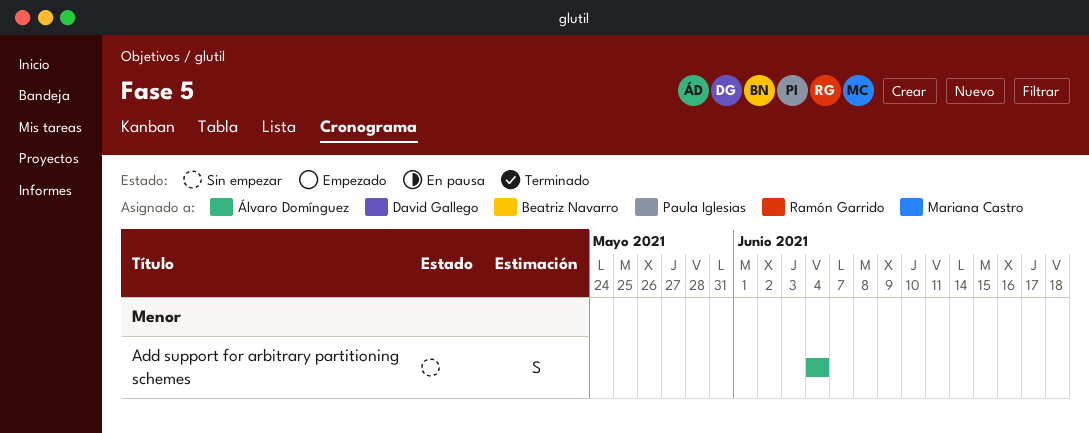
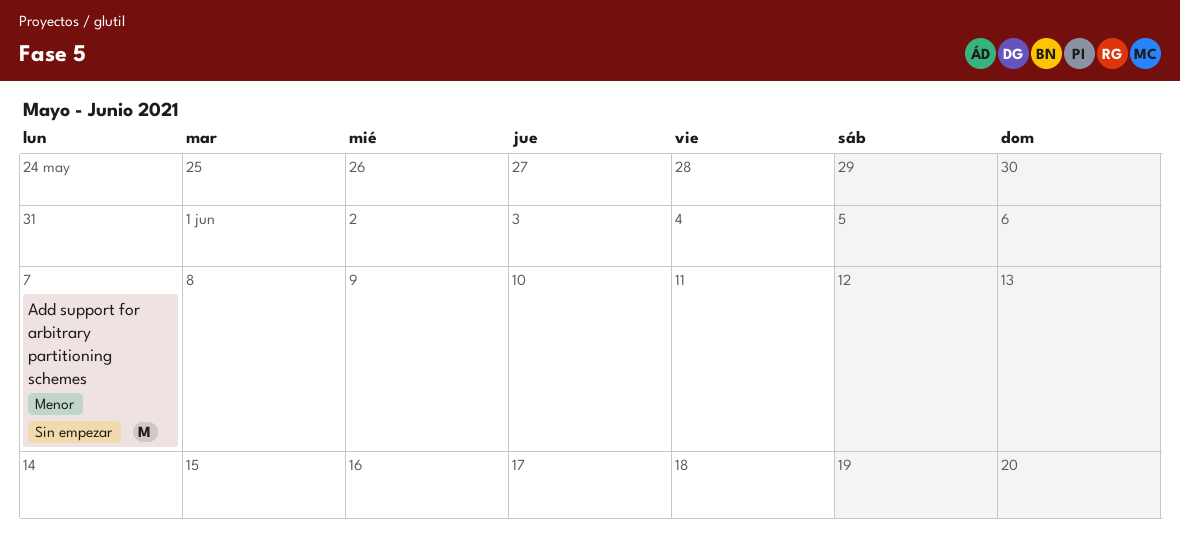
Add support for arbitrary partitioning schemes, estimate: S -> M
Add support for arbitrary partitioning schemes, due: Jun 4 -> Jun 7

